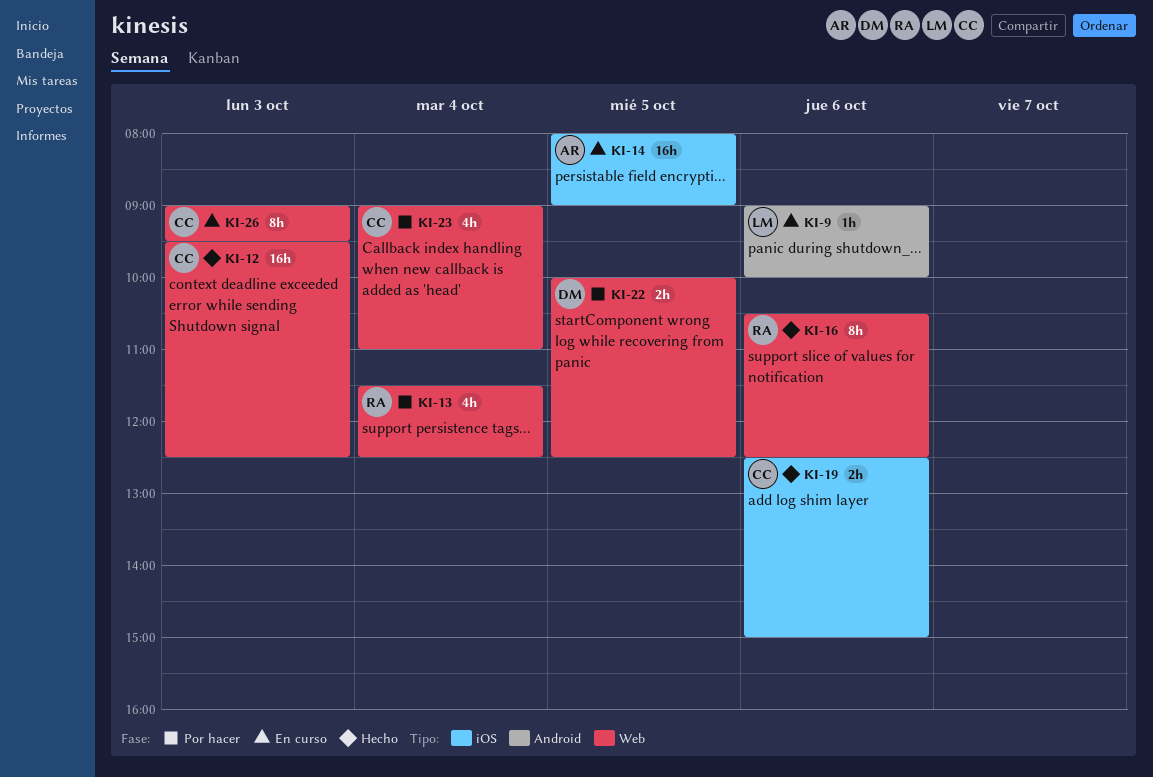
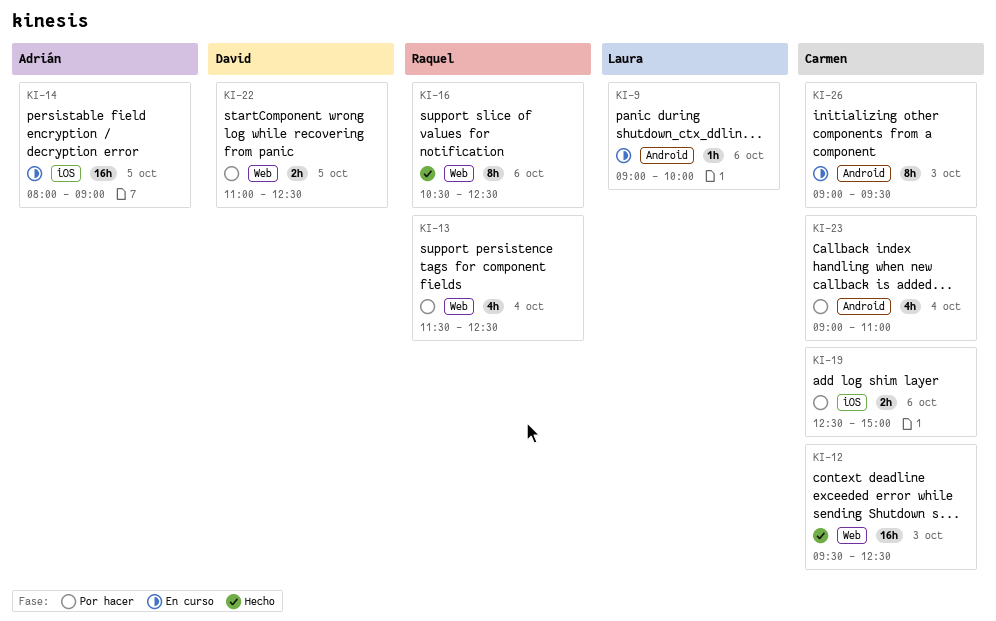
KI-19, status: Hecho -> Por hacer
KI-22, begins: 10:00 -> 11:00
KI-23, label: Web -> Android
KI-26, label: Web -> Android

